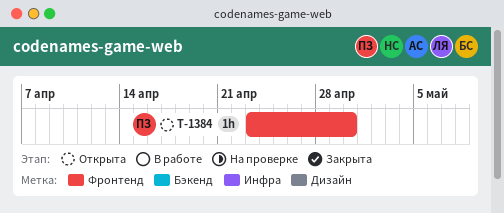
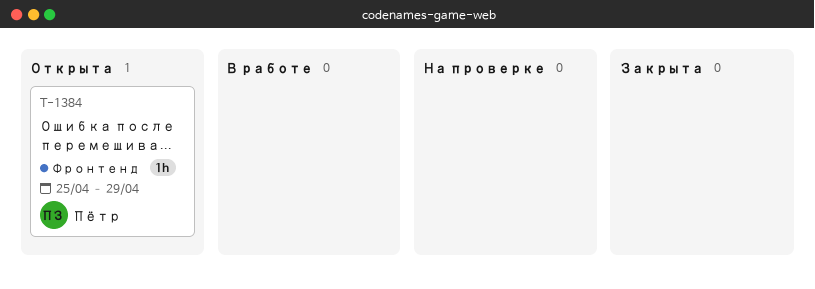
T-1384, start: Apr 23 -> Apr 25
T-1384, due: Apr 30 -> Apr 29

